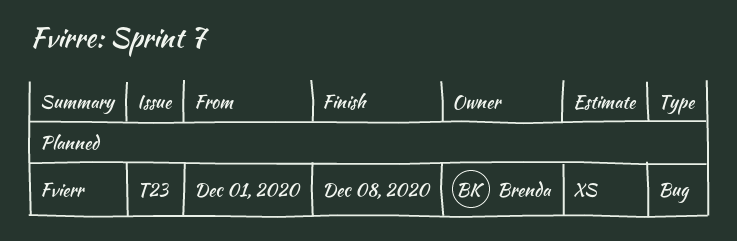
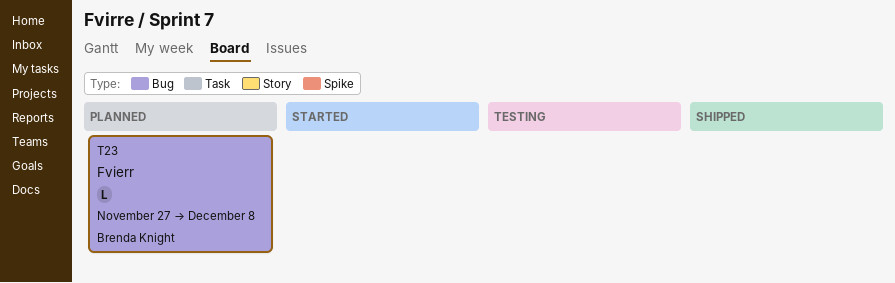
T23, estimate: XS -> L
T23, start: Dec 1 -> Nov 27

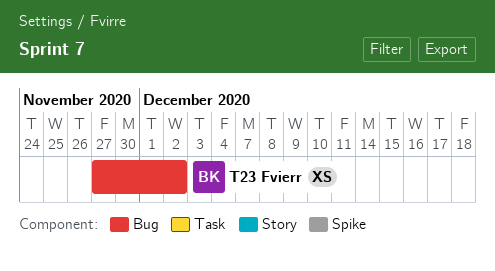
T23, estimate: L -> XS
T23, due: Dec 8 -> Dec 2

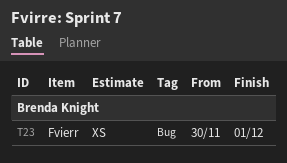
T23, start: Nov 27 -> Nov 30
T23, due: Dec 2 -> Dec 1

